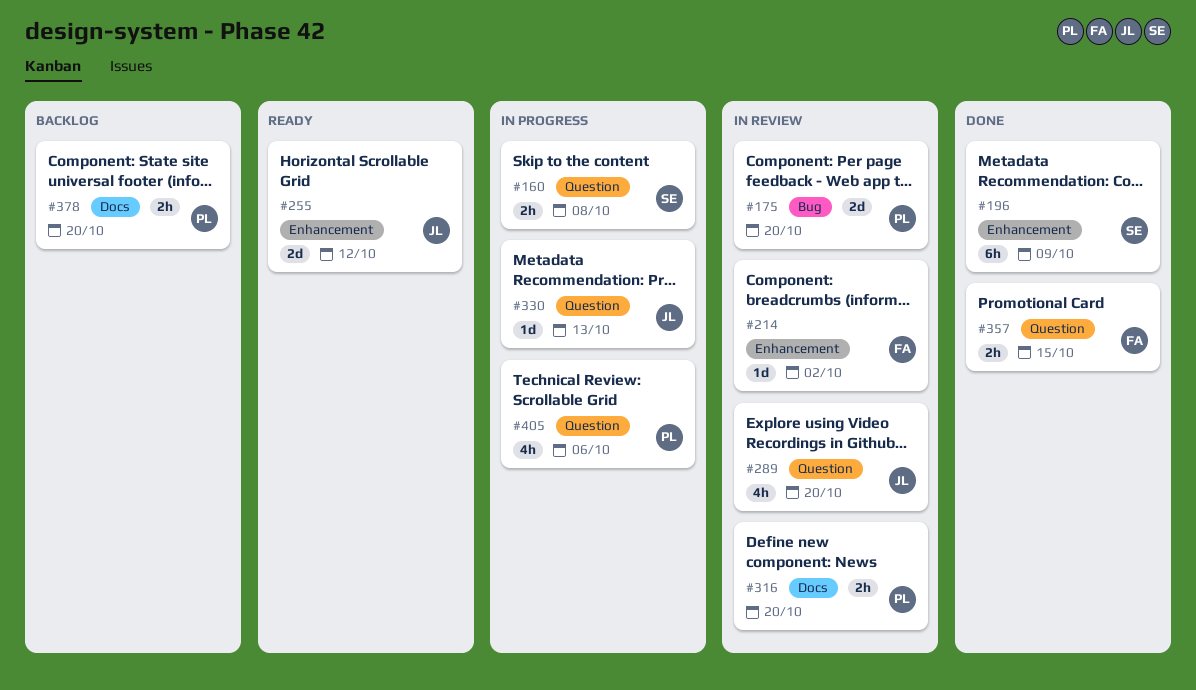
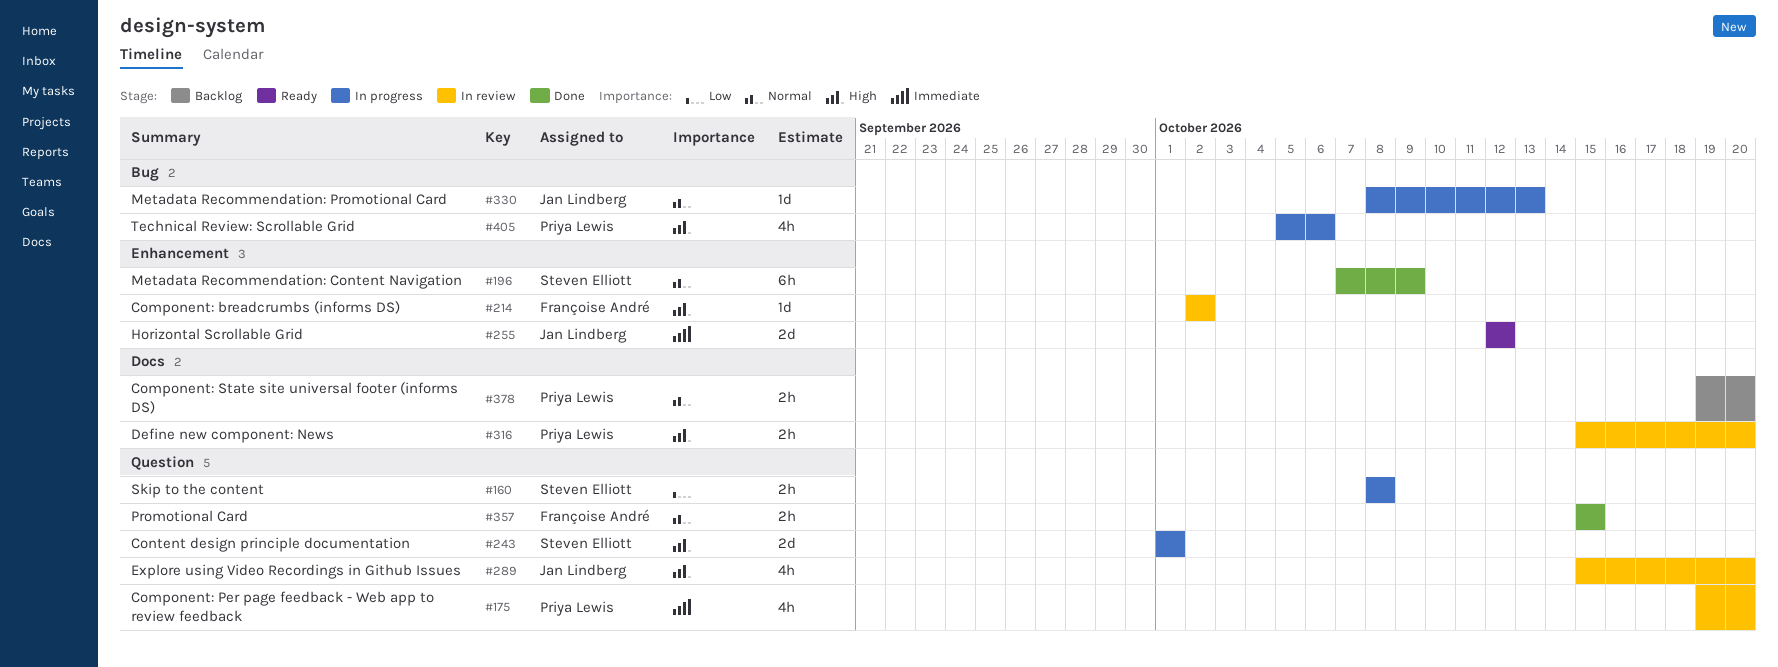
#175, label: Bug -> Question
#175, estimate: 2d -> 4h
#243: none -> present
#330, label: Question -> Bug
#405, label: Question -> Bug

